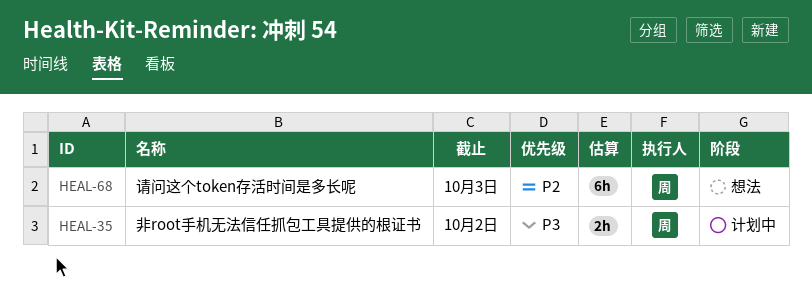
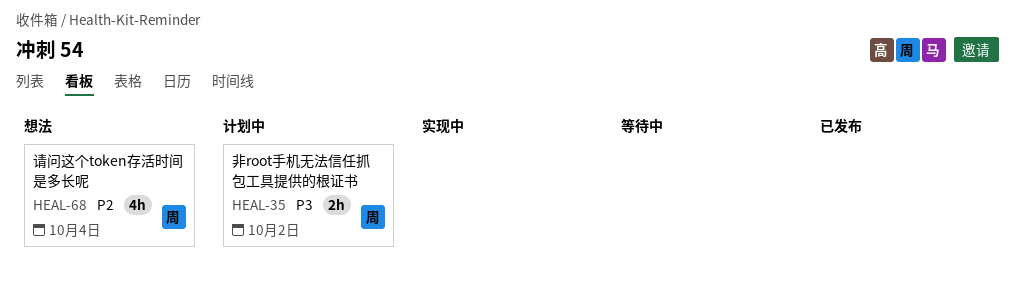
HEAL-68, estimate: 6h -> 4h
HEAL-68, due: Oct 3 -> Oct 4

